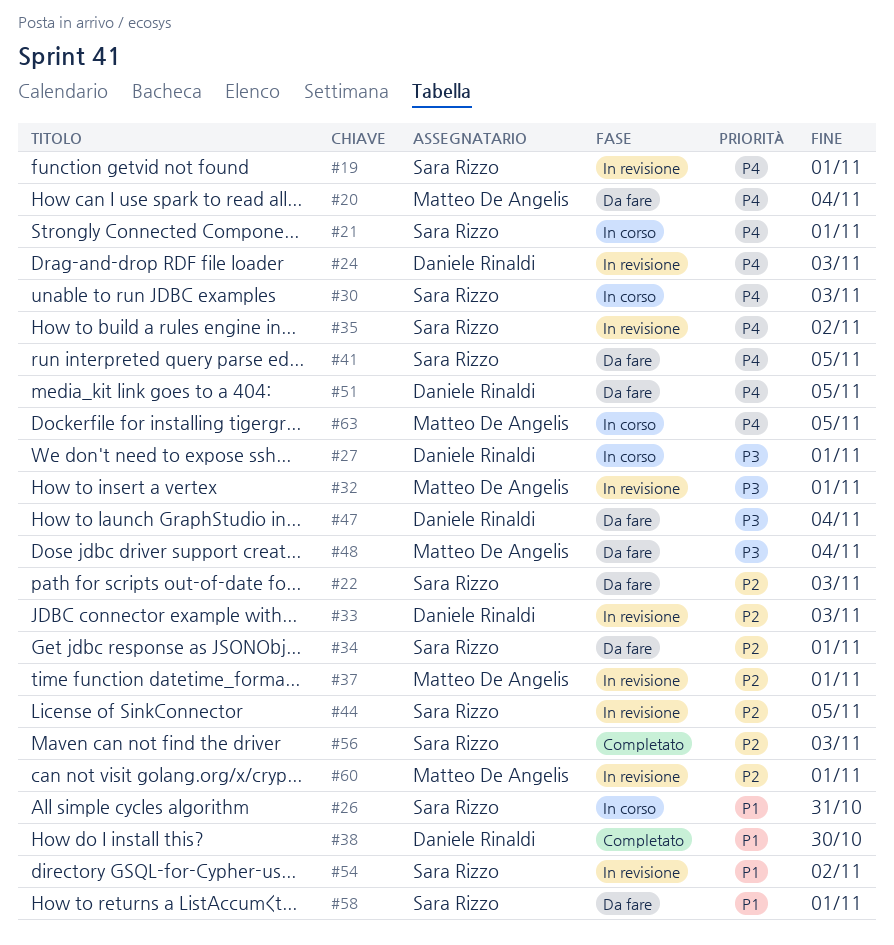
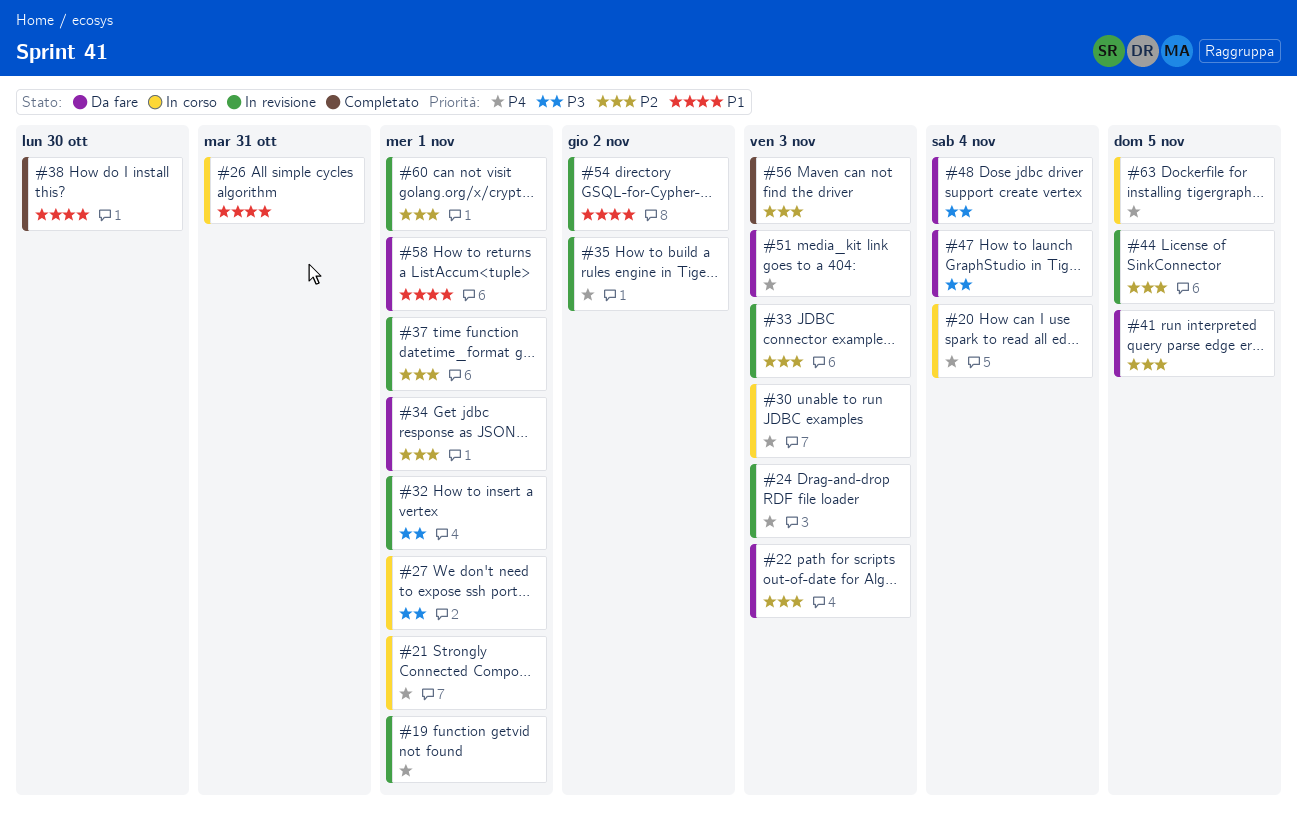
#20, status: Da fare -> In corso
#41, priority: P4 -> P2
#51, due: Nov 5 -> Nov 3

